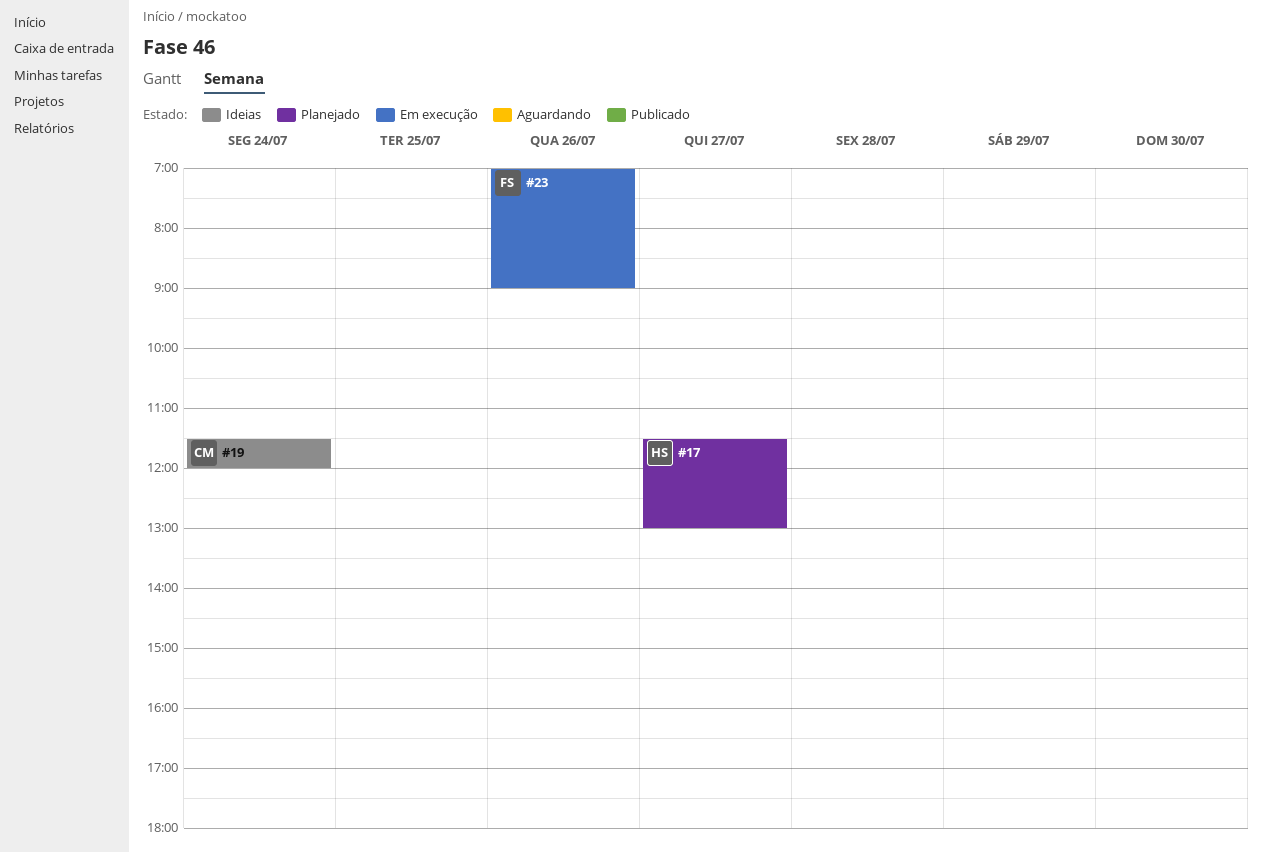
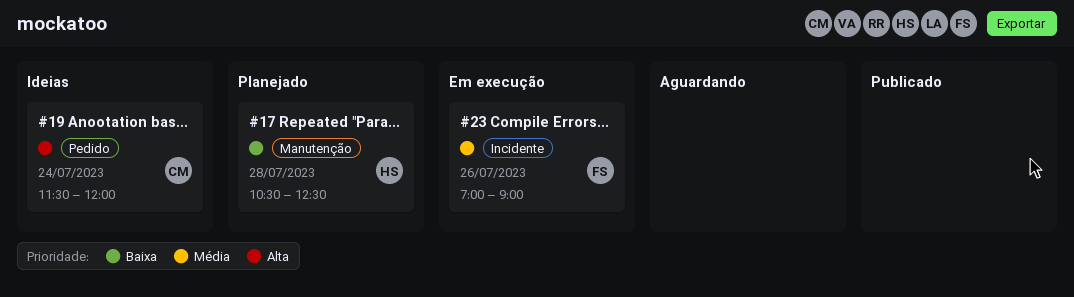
#17, day: Jul 27 -> Jul 28
#17, begins: 11:30 -> 10:30
#17, ends: 13:00 -> 12:30

